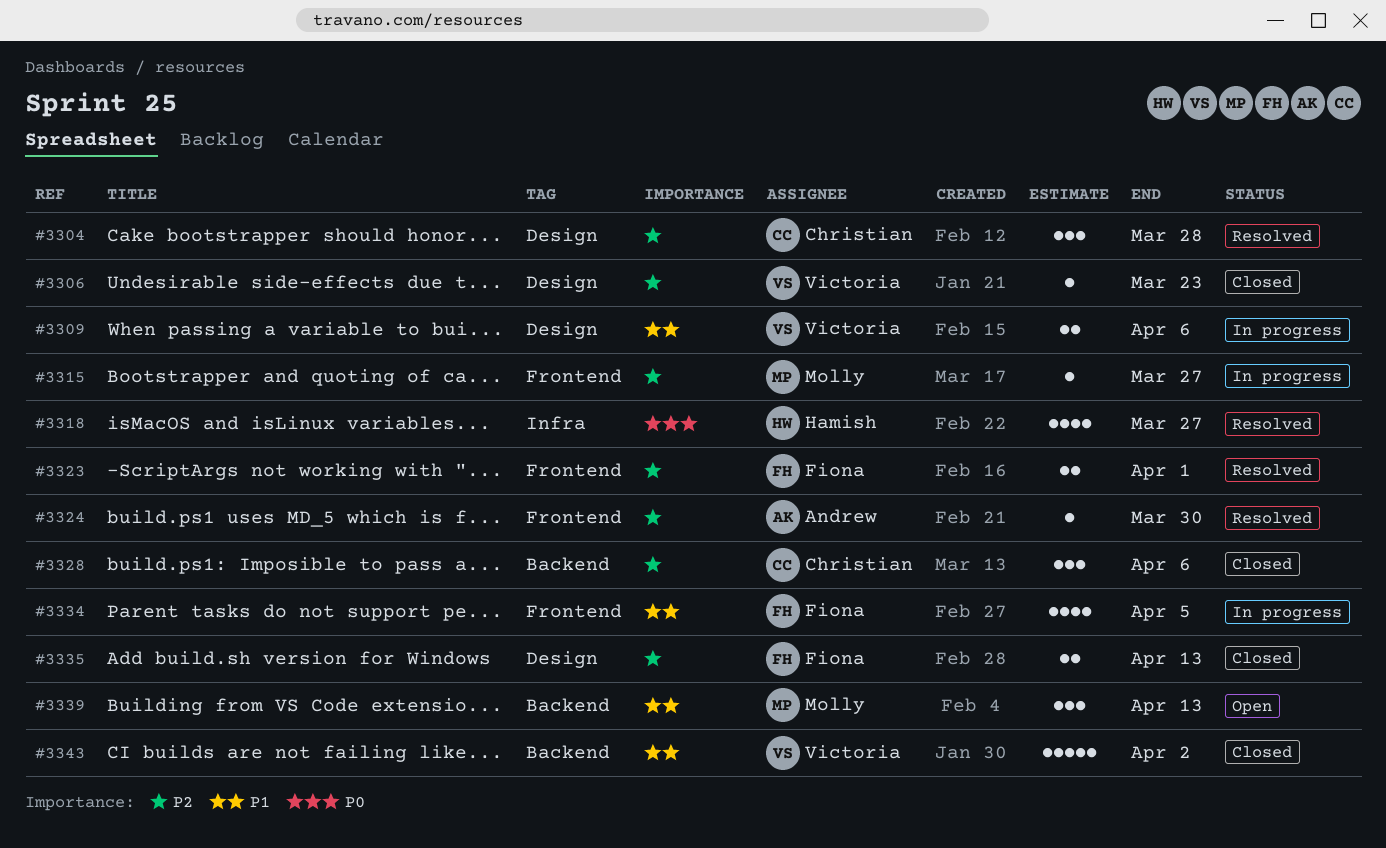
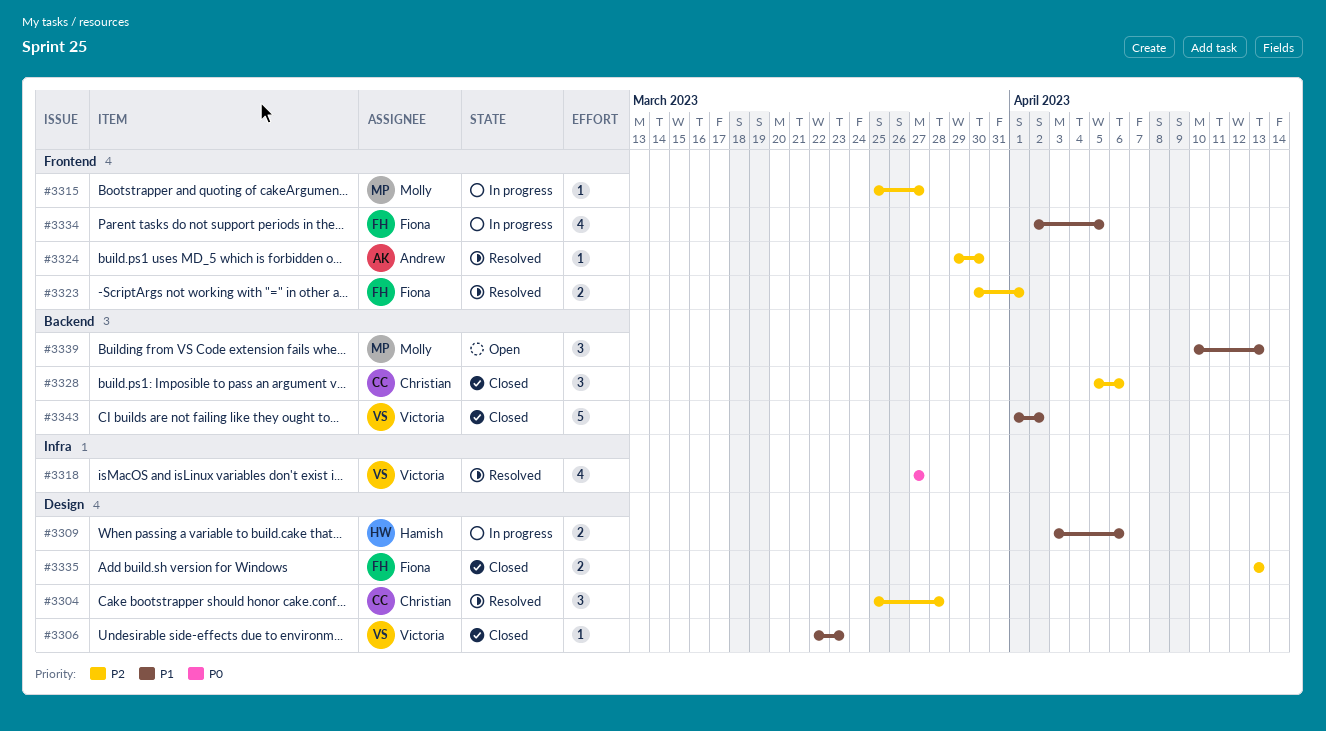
#3306, priority: P2 -> P1
#3309, owner: Victoria -> Hamish
#3318, owner: Hamish -> Victoria

